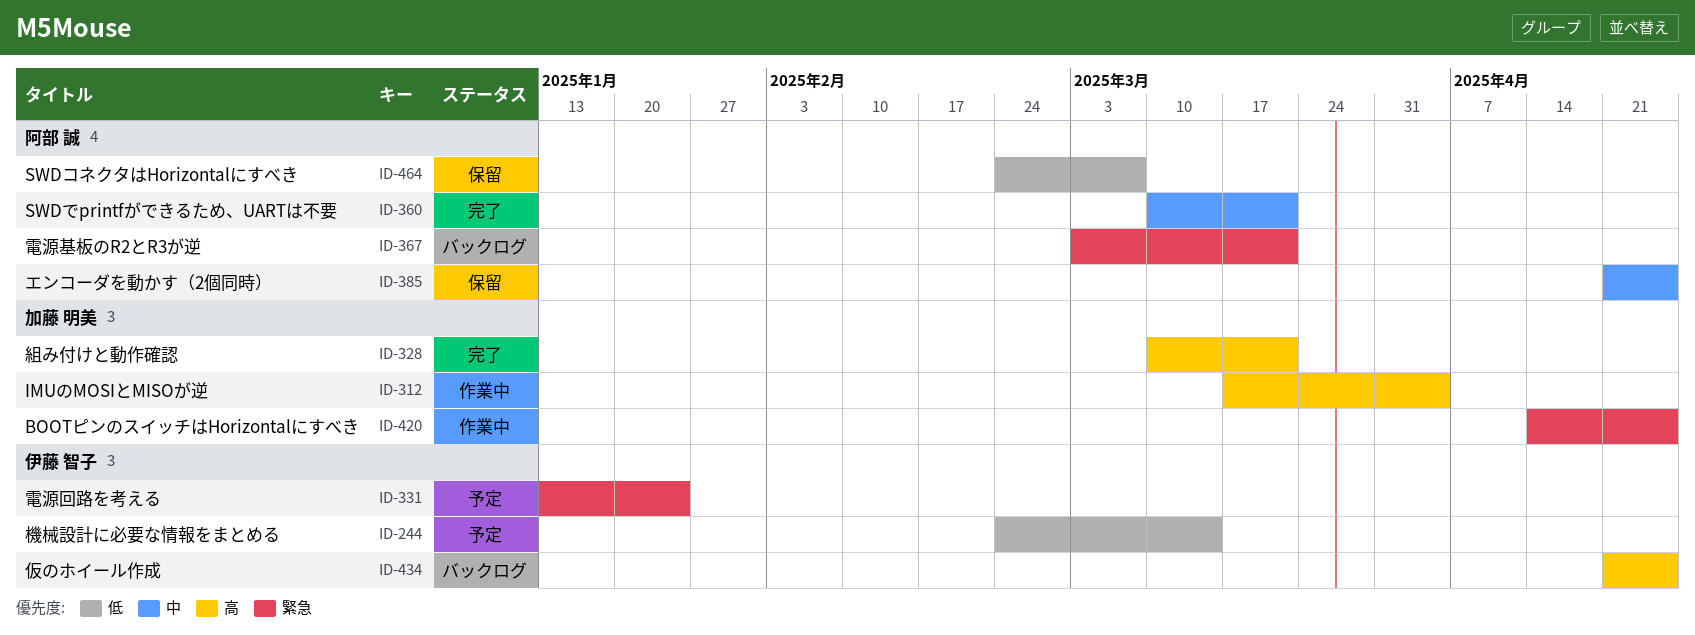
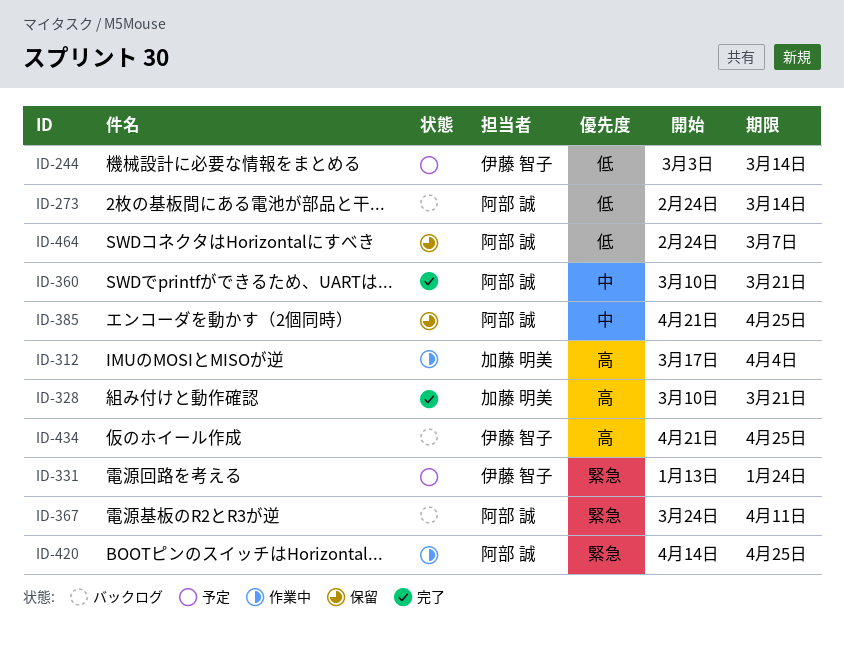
ID-244, start: Feb 24 -> Mar 3
ID-273: none -> present
ID-367, start: Mar 3 -> Mar 24
ID-367, due: Mar 21 -> Apr 11
ID-420, owner: 加藤 明美 -> 阿部 誠

